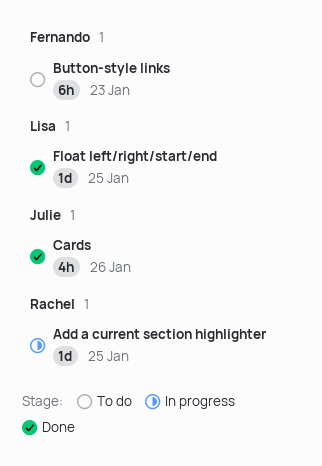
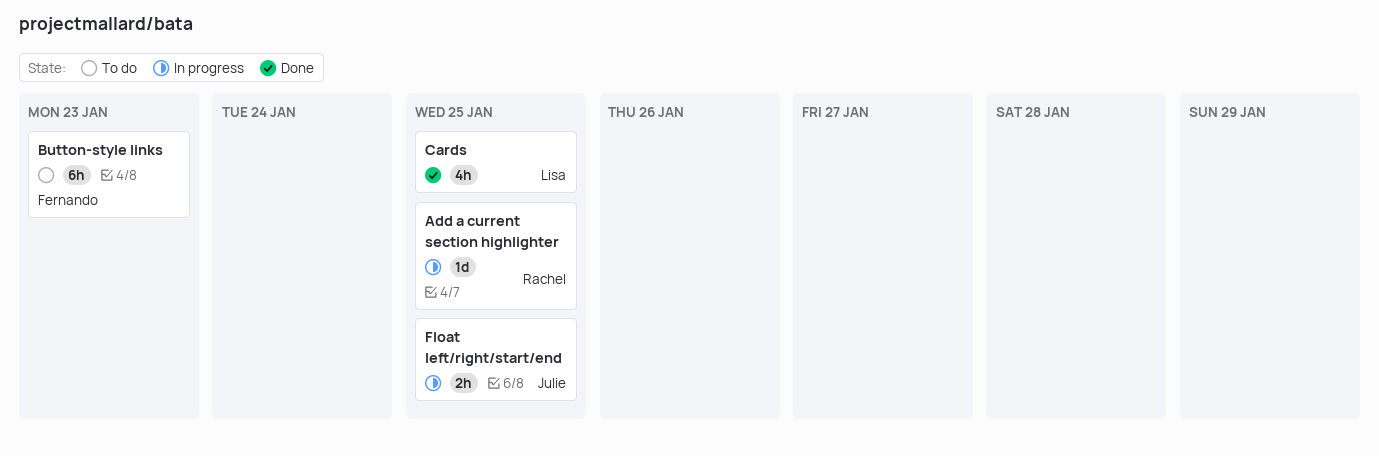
Cards, owner: Julie -> Lisa
Cards, due: Jan 26 -> Jan 25
Float left/right/start/end, status: Done -> In progress
Float left/right/start/end, owner: Lisa -> Julie
Float left/right/start/end, estimate: 1d -> 2h

